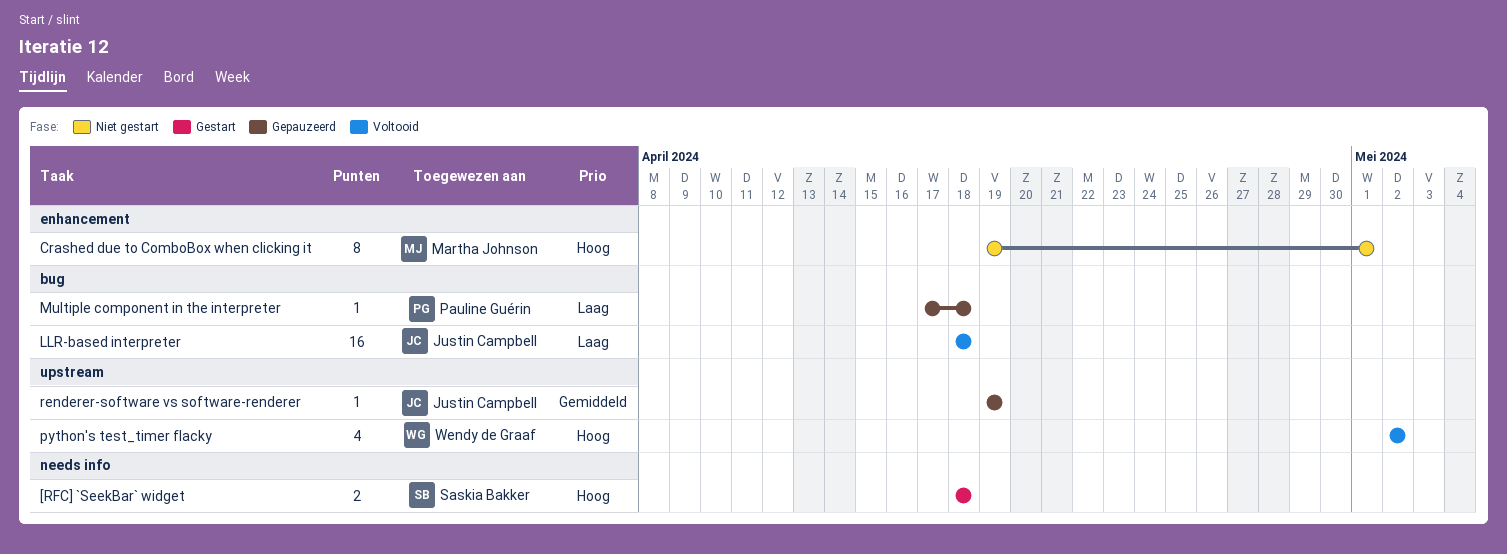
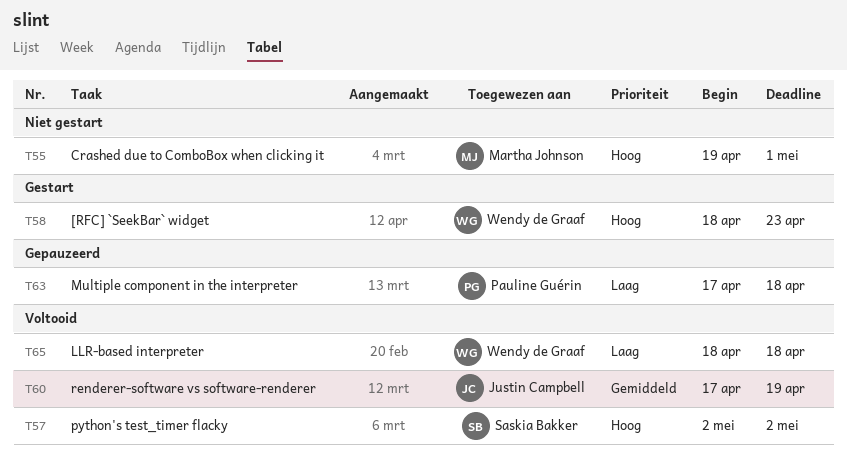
[RFC] `SeekBar` widget, owner: Saskia Bakker -> Wendy de Graaf
[RFC] `SeekBar` widget, due: Apr 18 -> Apr 23
LLR-based interpreter, owner: Justin Campbell -> Wendy de Graaf
python's test_timer flacky, owner: Wendy de Graaf -> Saskia Bakker
renderer-software vs software-renderer, status: Gepauzeerd -> Voltooid
renderer-software vs software-renderer, start: Apr 19 -> Apr 17

